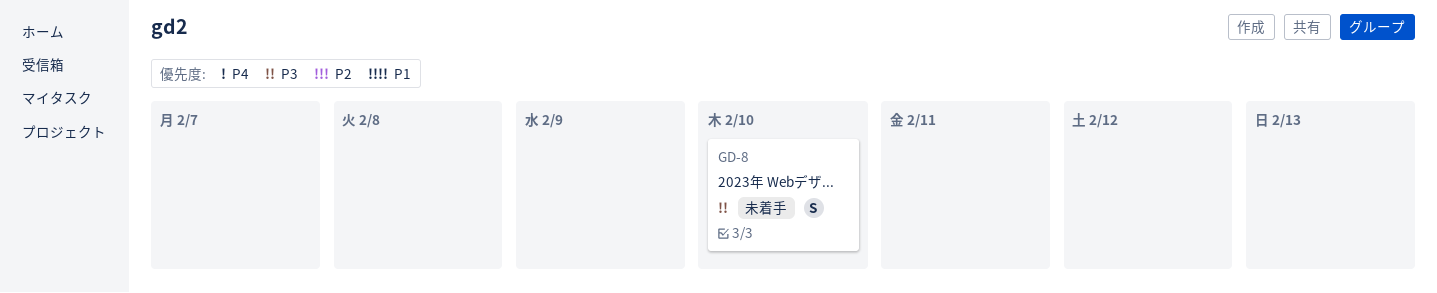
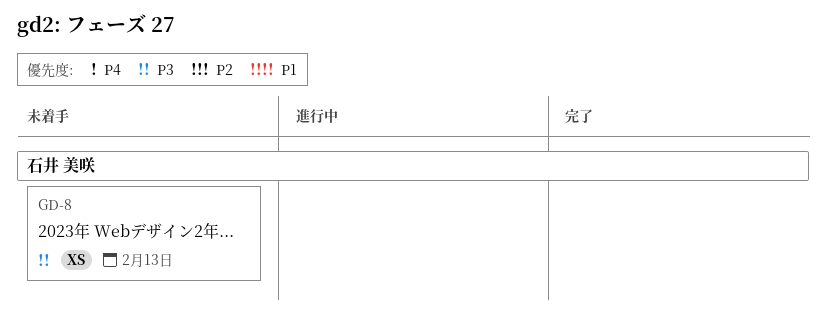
GD-8, estimate: S -> XS
GD-8, due: Feb 10 -> Feb 13

